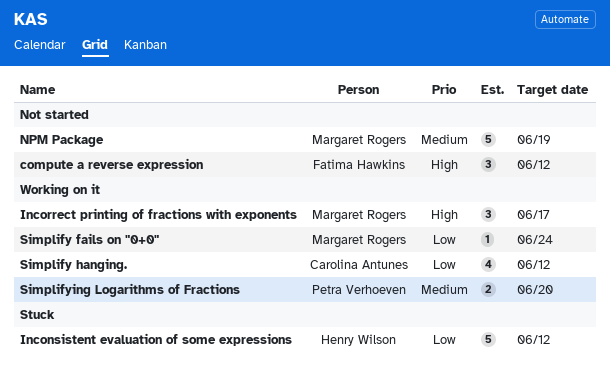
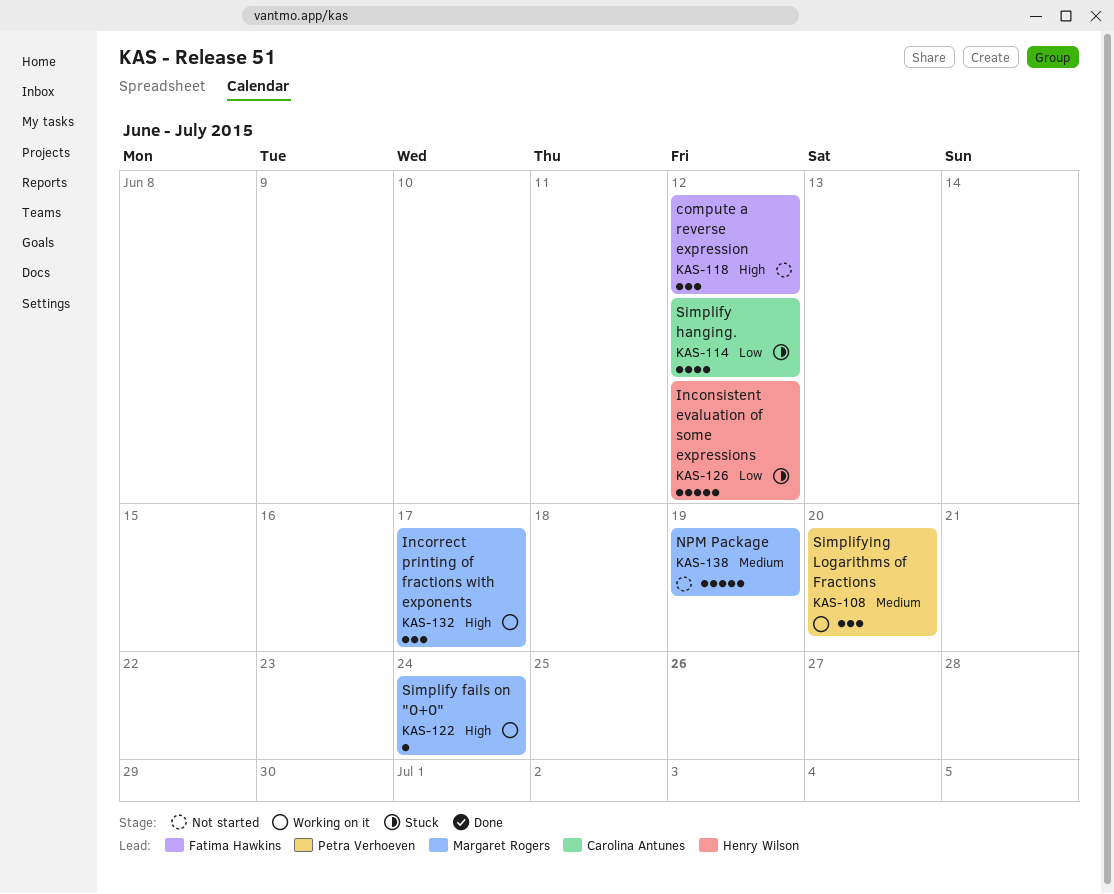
Simplify fails on "0+0", priority: Low -> High
Simplify hanging., status: Working on it -> Stuck
Simplifying Logarithms of Fractions, estimate: 2 -> 3

